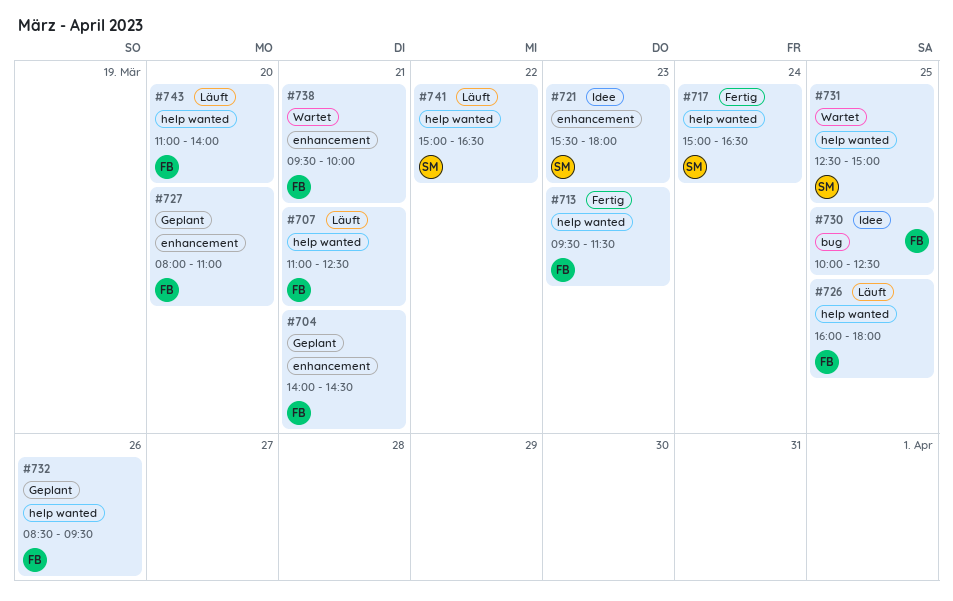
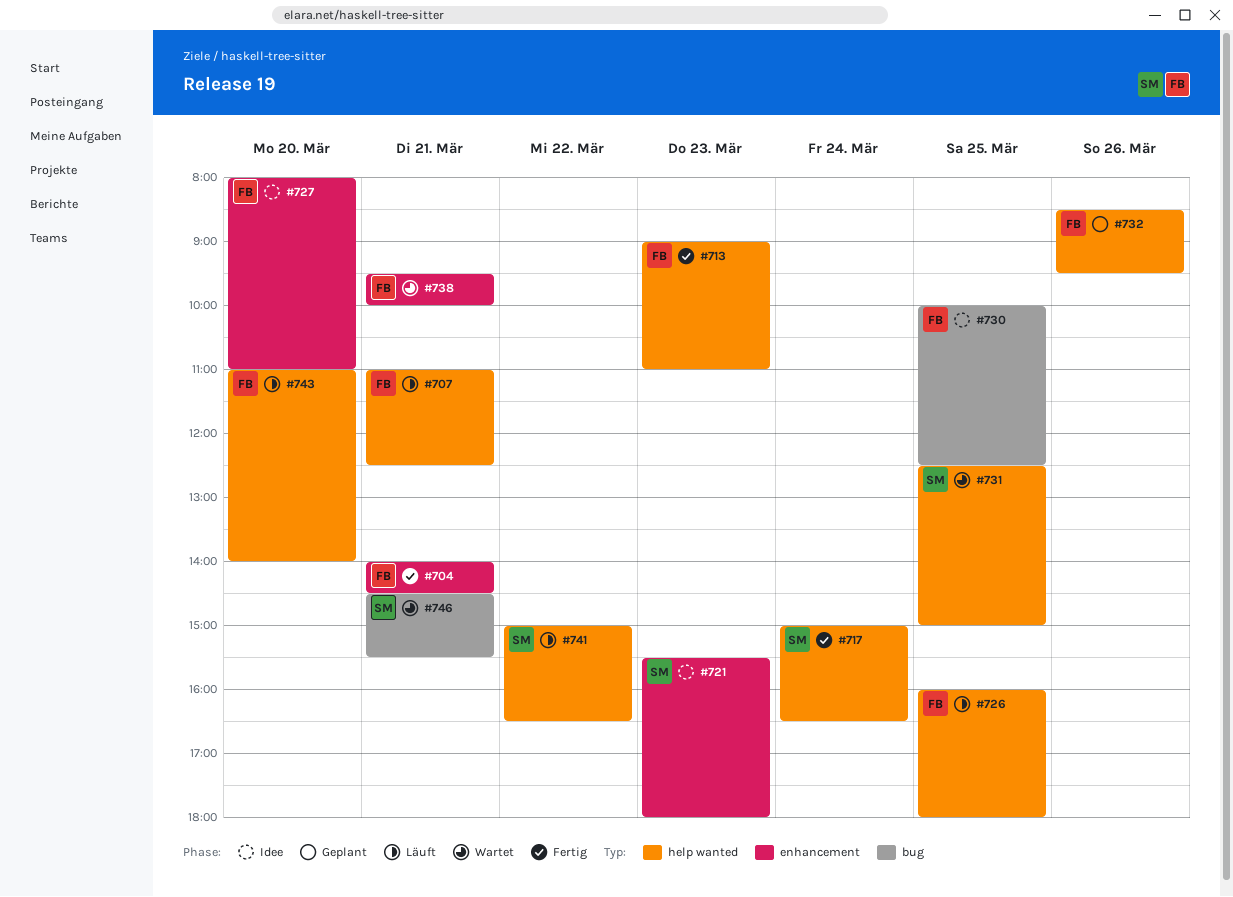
#704, status: Geplant -> Fertig
#713, begins: 09:30 -> 09:00
#713, ends: 11:30 -> 11:00
#727, status: Geplant -> Idee
#746: none -> present

